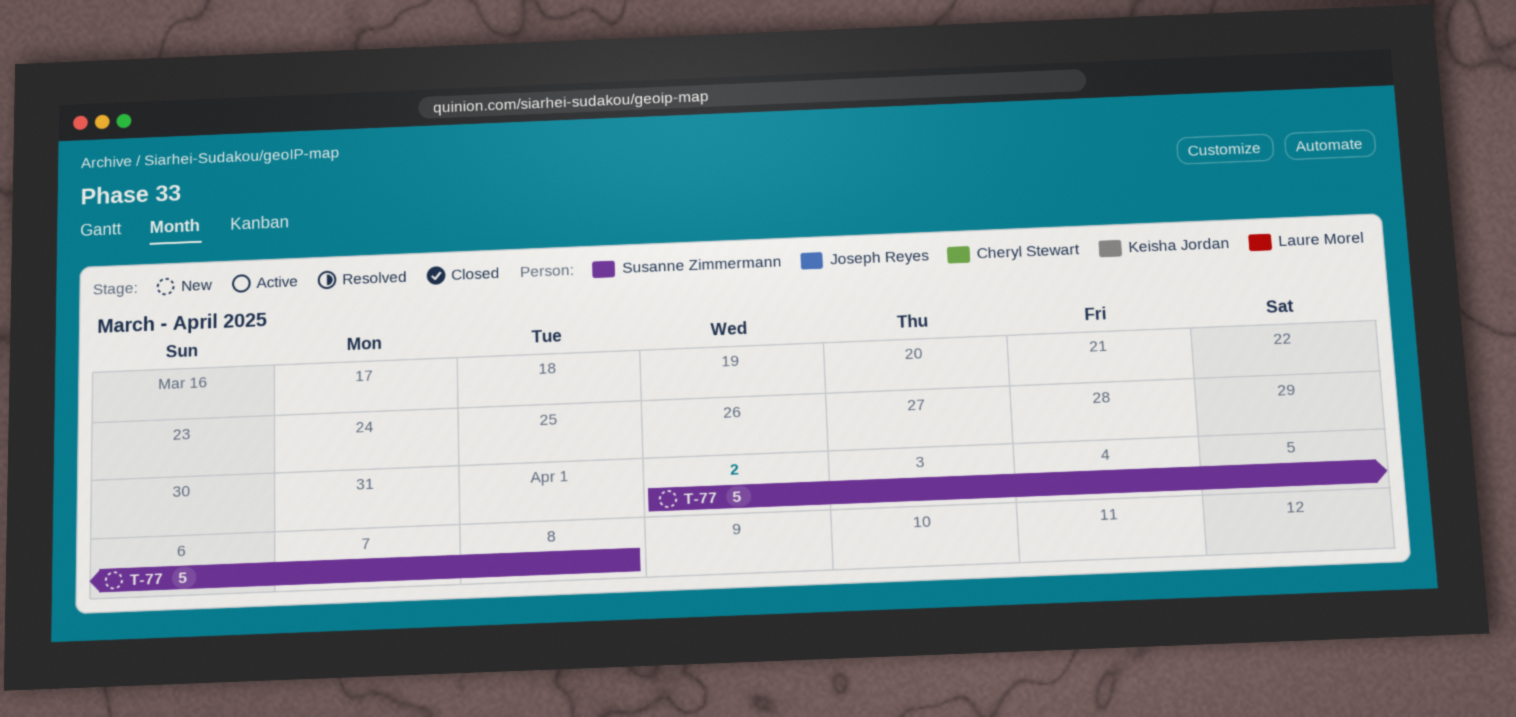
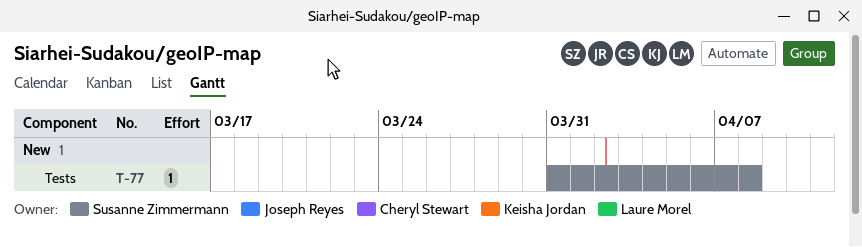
T-77, estimate: 5 -> 1
T-77, start: Apr 2 -> Mar 31

